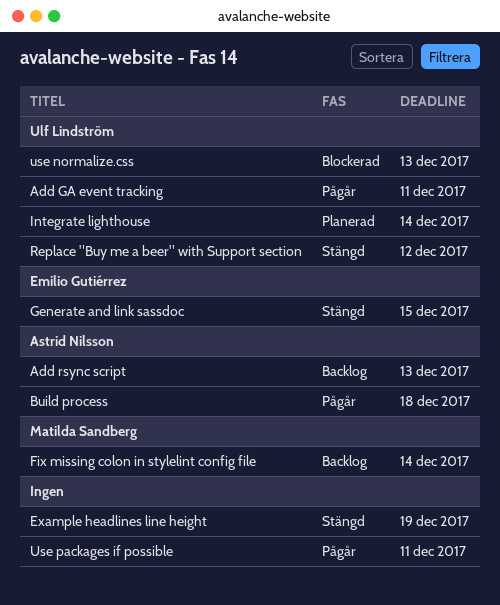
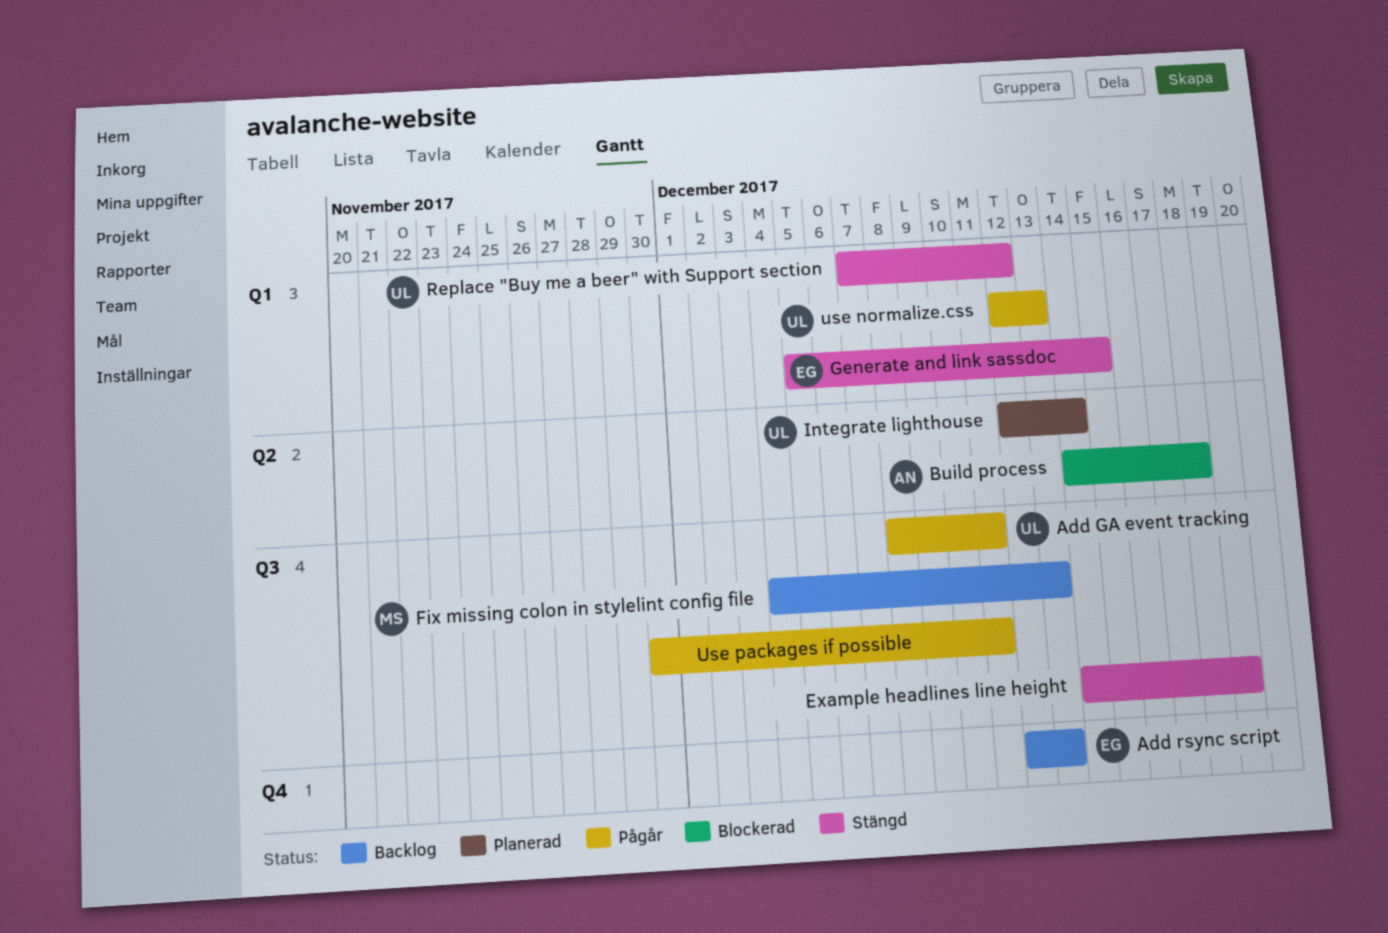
Add rsync script, owner: Astrid Nilsson -> Emilio Gutiérrez
Build process, status: Pågår -> Blockerad
Fix missing colon in stylelint config file, due: Dec 14 -> Dec 13
use normalize.css, status: Blockerad -> Pågår

